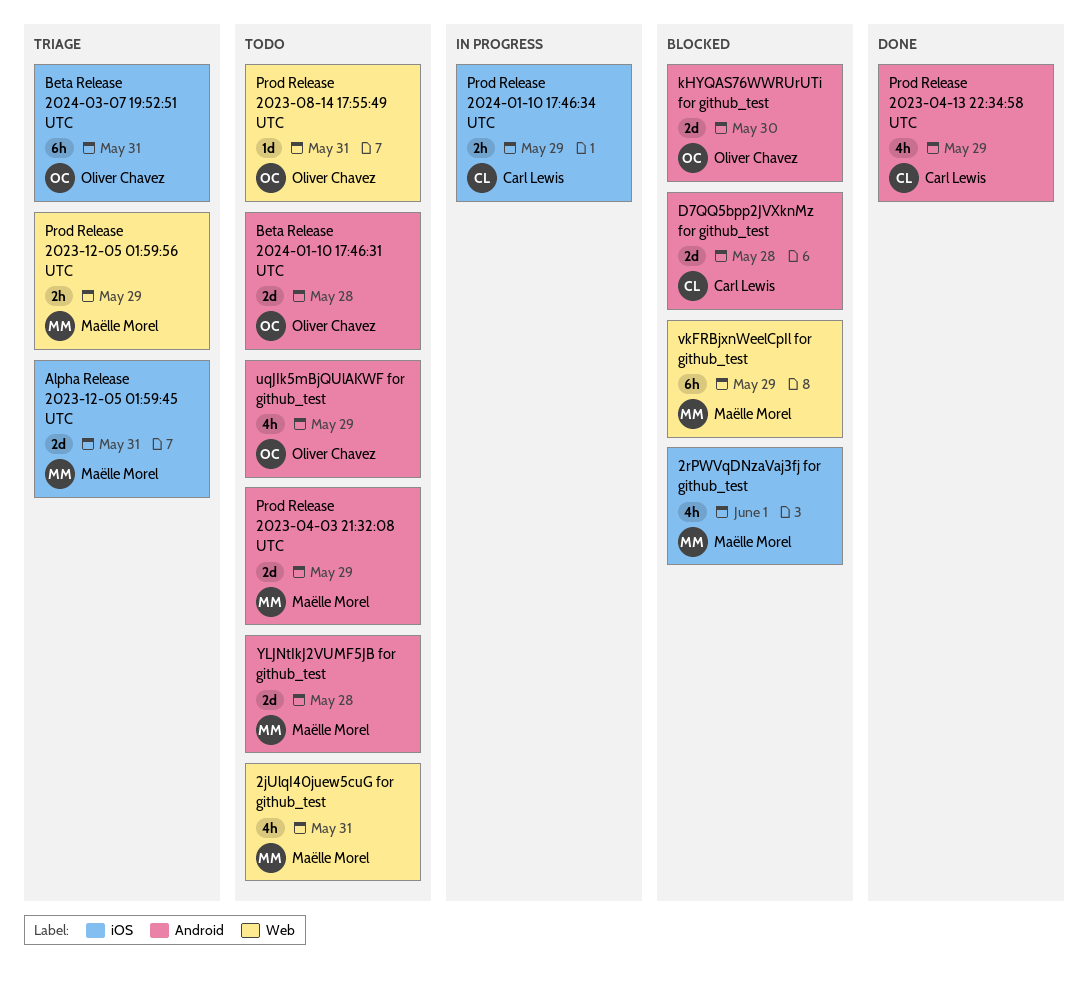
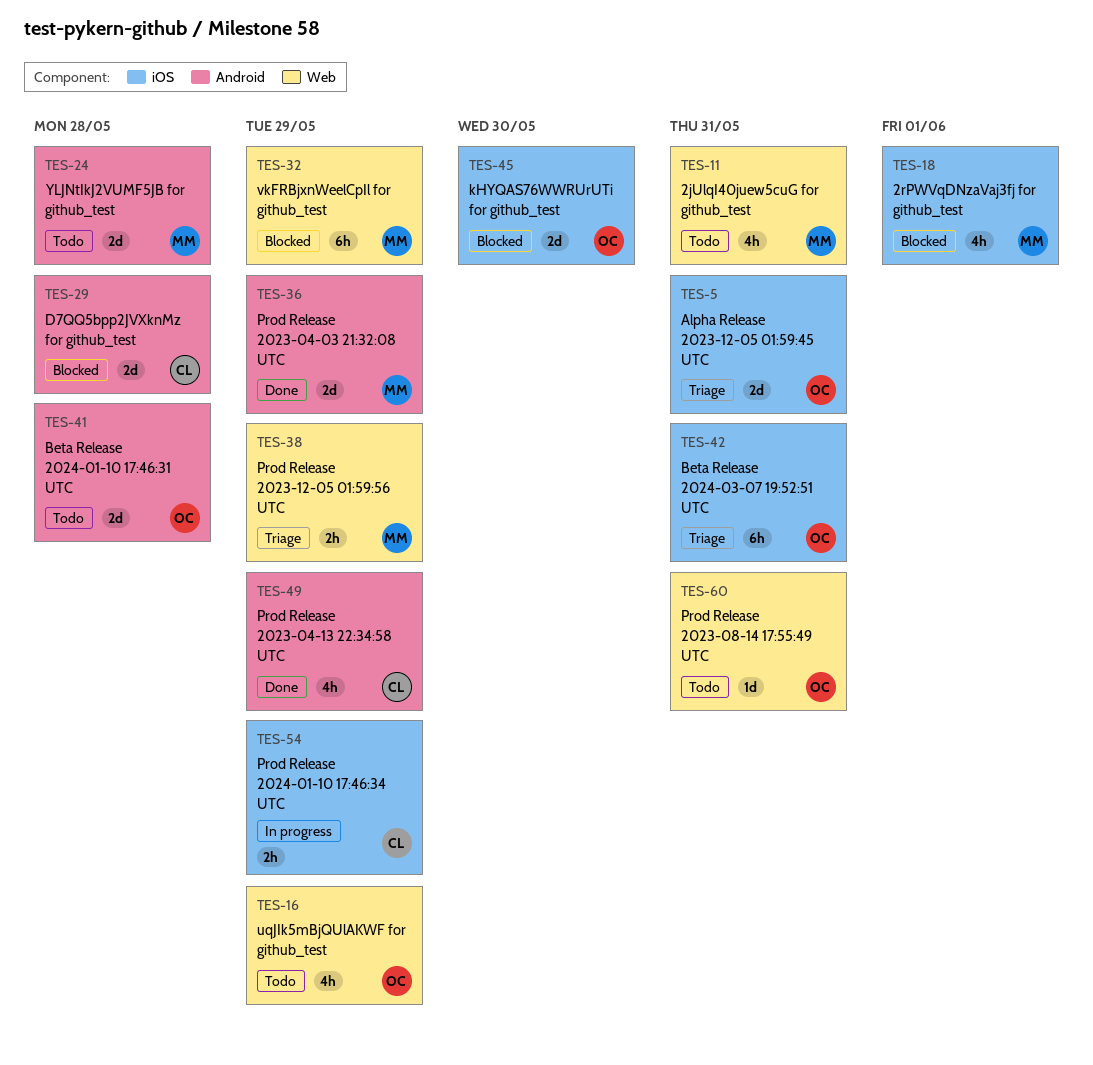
Alpha Release 2023-12-05 01:59:45 UTC, owner: Maëlle Morel -> Oliver Chavez
kHYQAS76WWRUrUTi for github_test, label: Android -> iOS
Prod Release 2023-04-03 21:32:08 UTC, status: Todo -> Done
uqJIk5mBjQUlAKWF for github_test, label: Android -> Web

